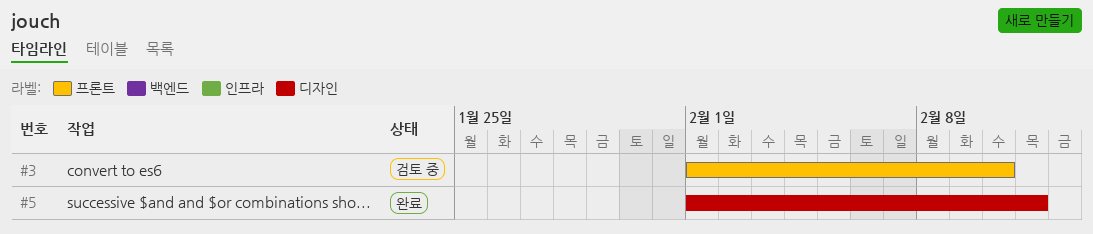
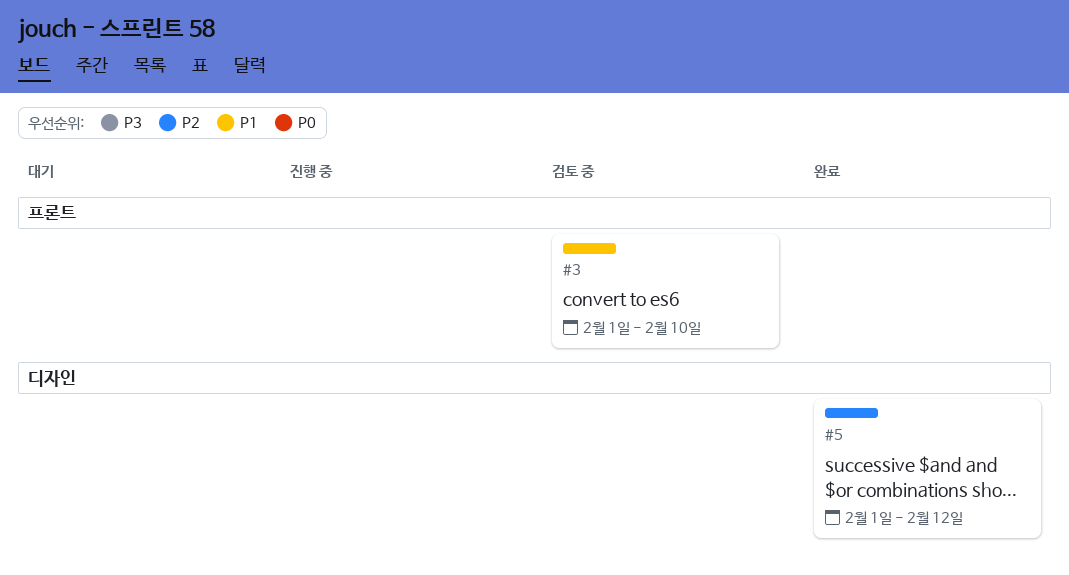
#5, due: Feb 11 -> Feb 12

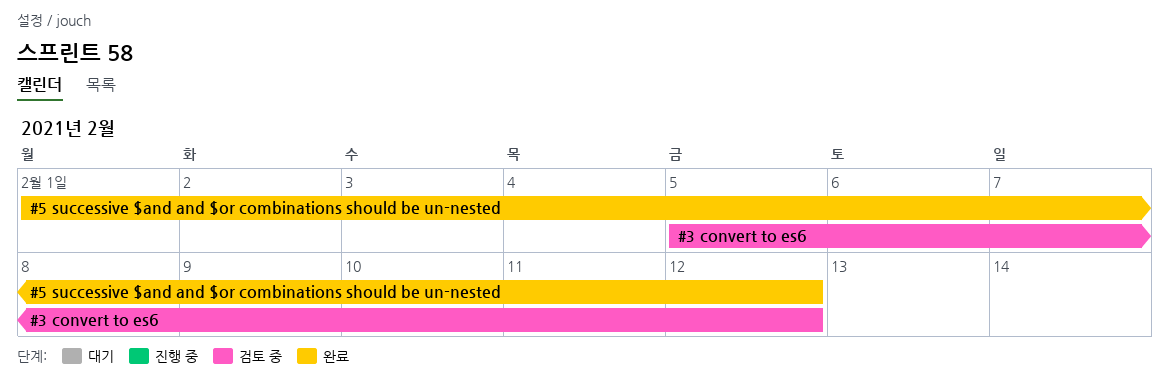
#3, start: Feb 1 -> Feb 5
#3, due: Feb 10 -> Feb 12

